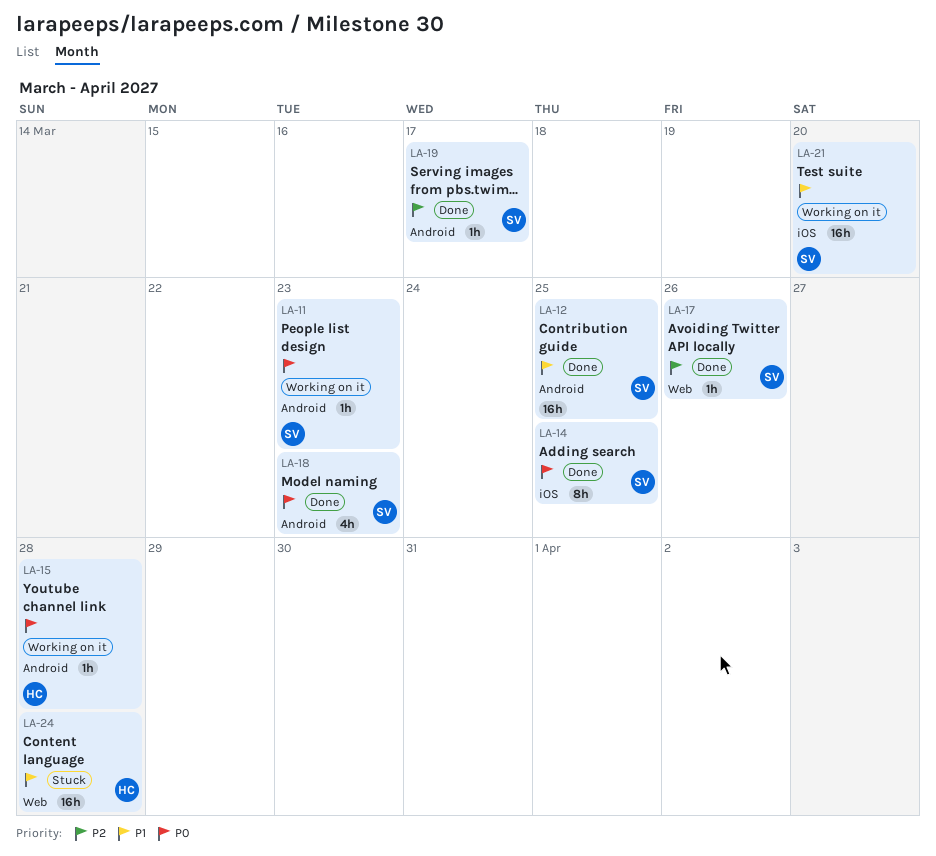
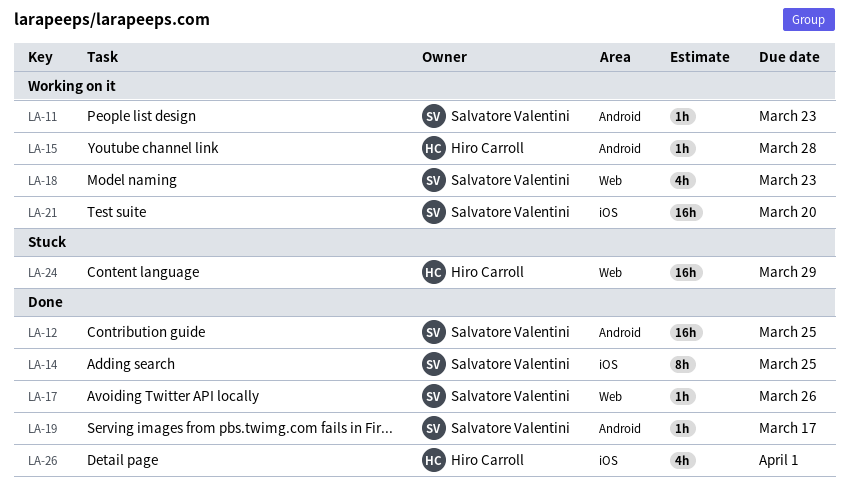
LA-18, status: Done -> Working on it
LA-18, label: Android -> Web
LA-24, due: Mar 28 -> Mar 29
LA-26: none -> present

